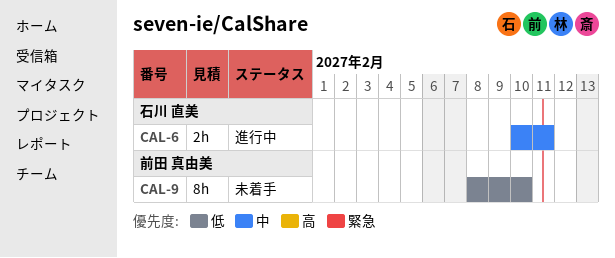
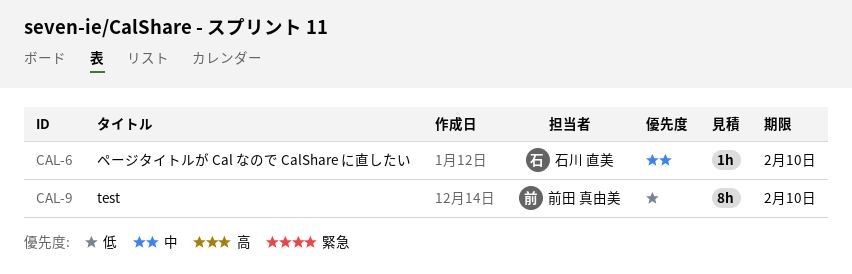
CAL-6, estimate: 2h -> 1h
CAL-6, due: Feb 11 -> Feb 10

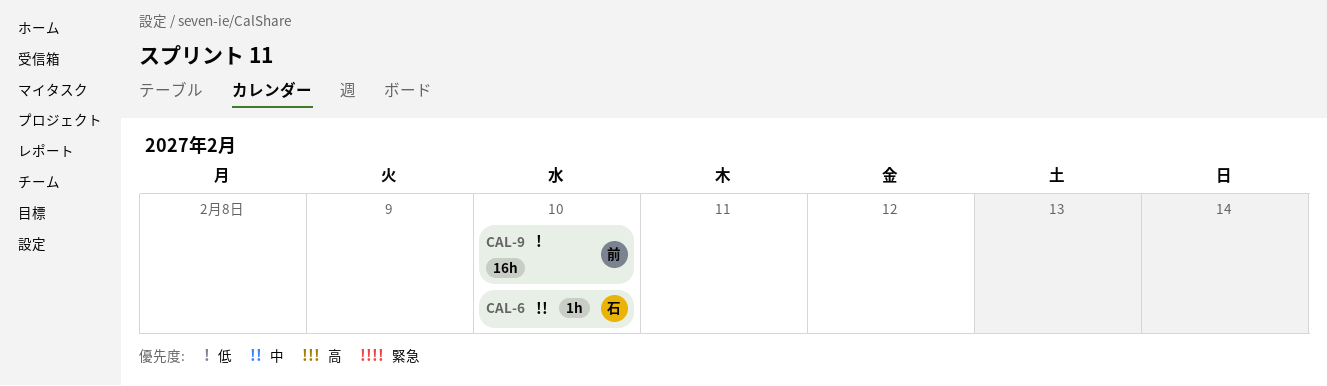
CAL-9, estimate: 8h -> 16h

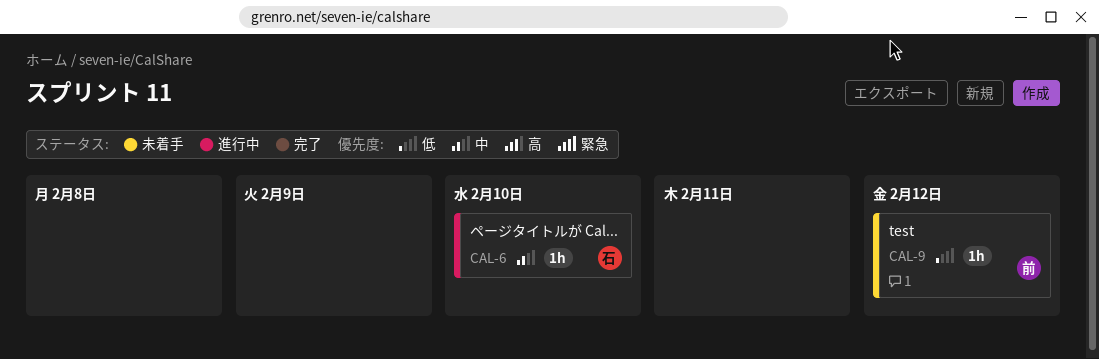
CAL-9, estimate: 16h -> 1h
CAL-9, due: Feb 10 -> Feb 12

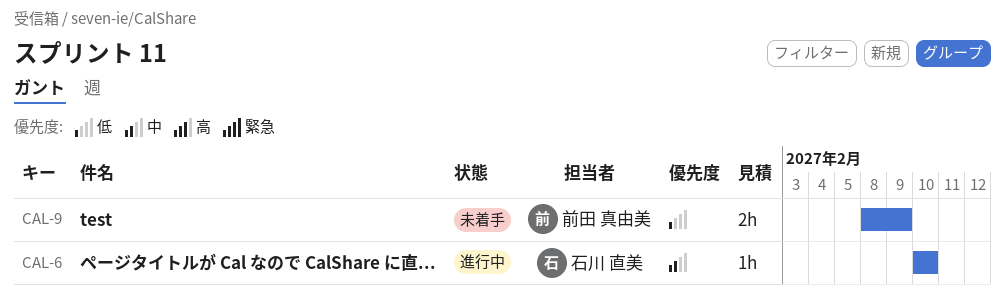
CAL-9, estimate: 1h -> 2h
CAL-9, due: Feb 12 -> Feb 9

